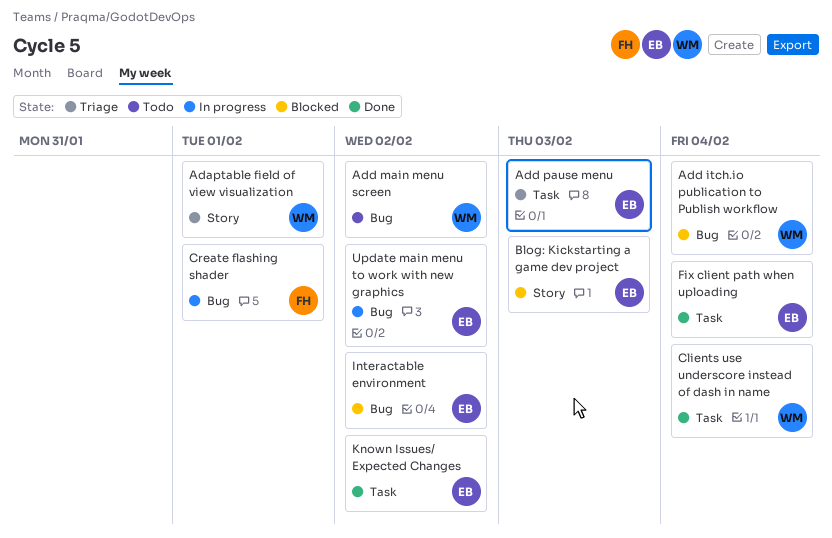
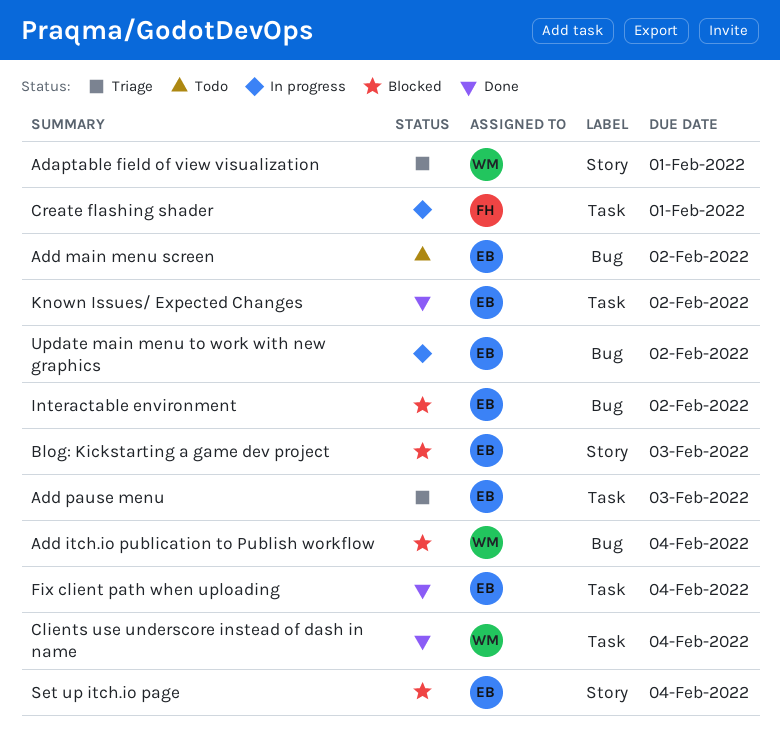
Add main menu screen, owner: WM -> EB
Create flashing shader, label: Bug -> Task
Set up itch.io page: none -> present

